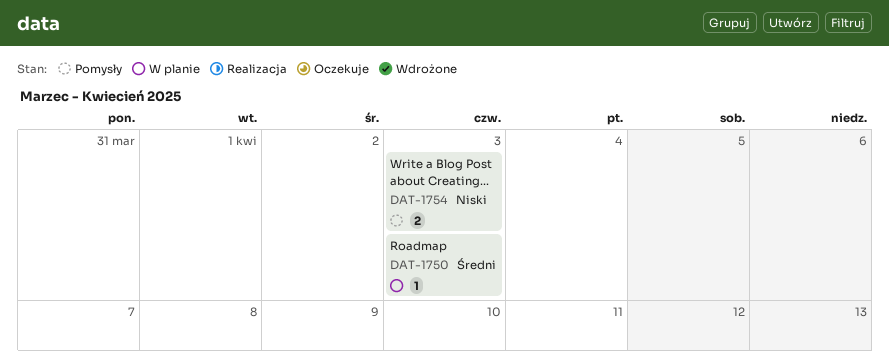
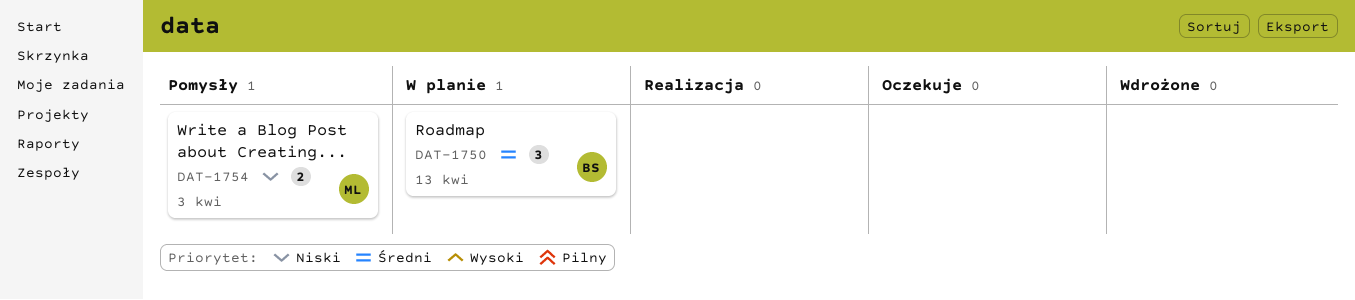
DAT-1750, estimate: 1 -> 3
DAT-1750, due: Apr 3 -> Apr 13

